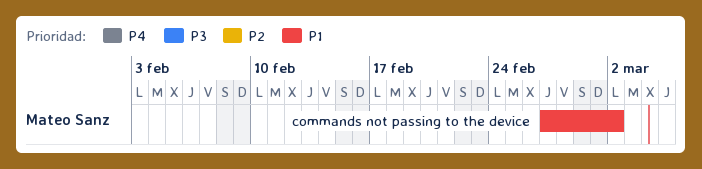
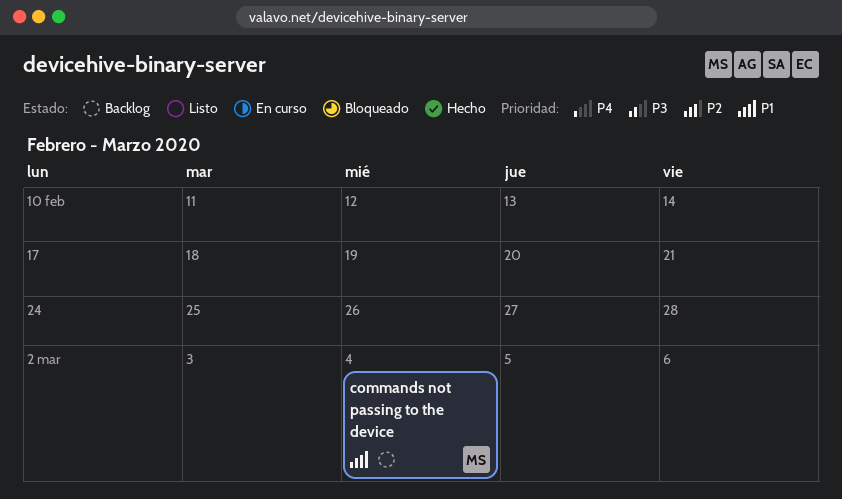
commands not passing to the device, due: Mar 2 -> Mar 4

